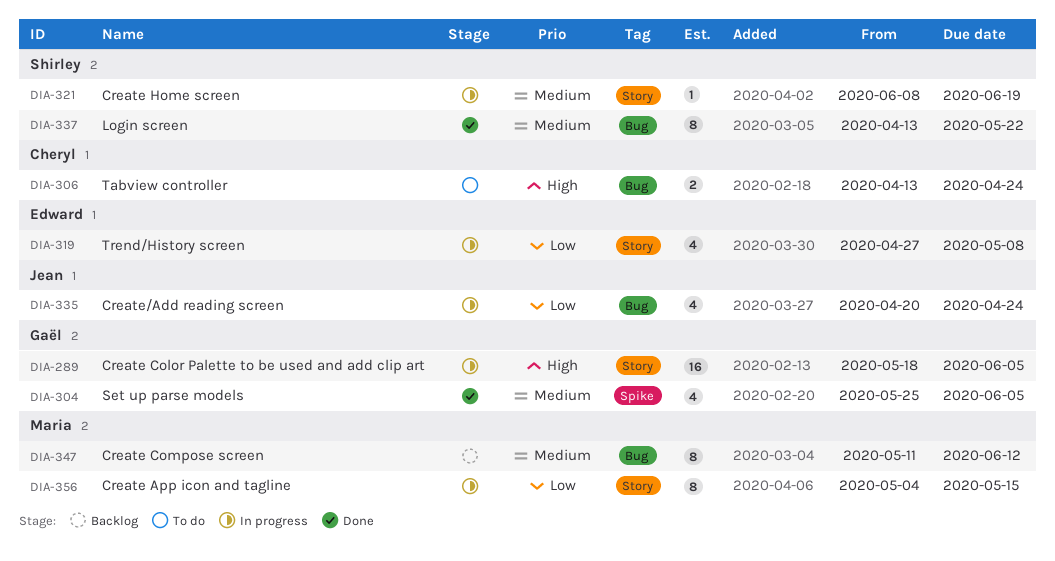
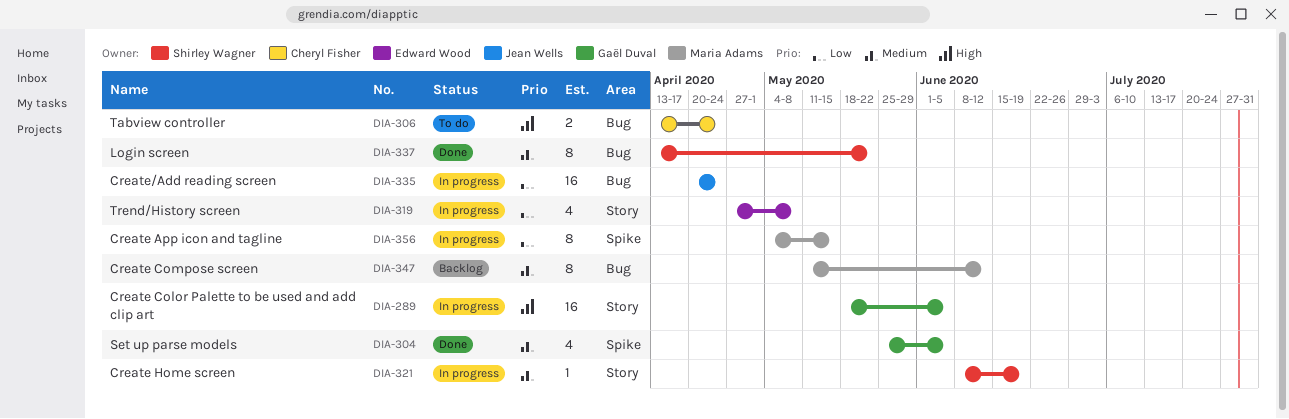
DIA-335, estimate: 4 -> 16
DIA-356, label: Story -> Spike

